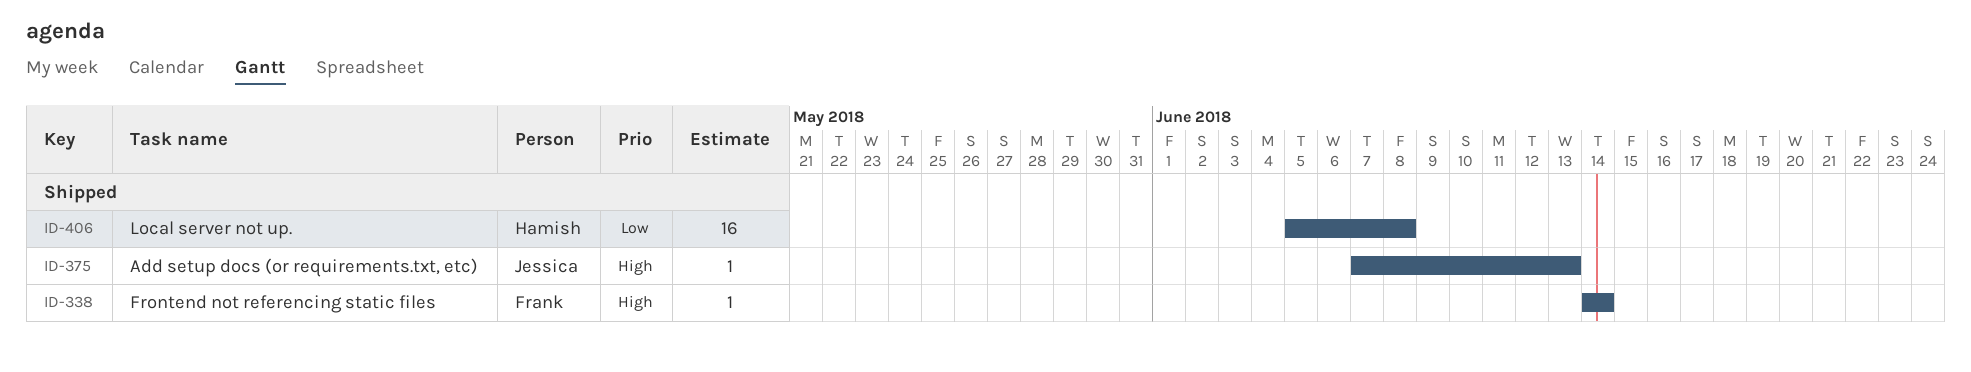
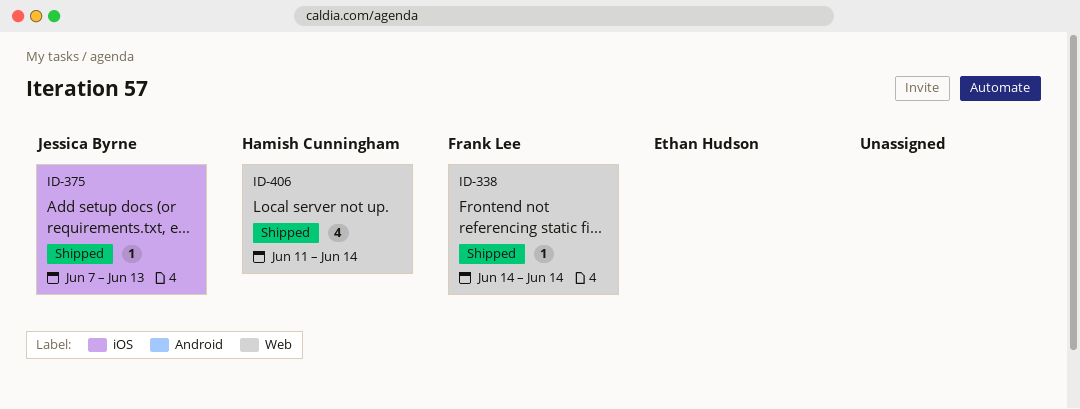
ID-406, estimate: 16 -> 4
ID-406, start: Jun 5 -> Jun 11
ID-406, due: Jun 8 -> Jun 14

